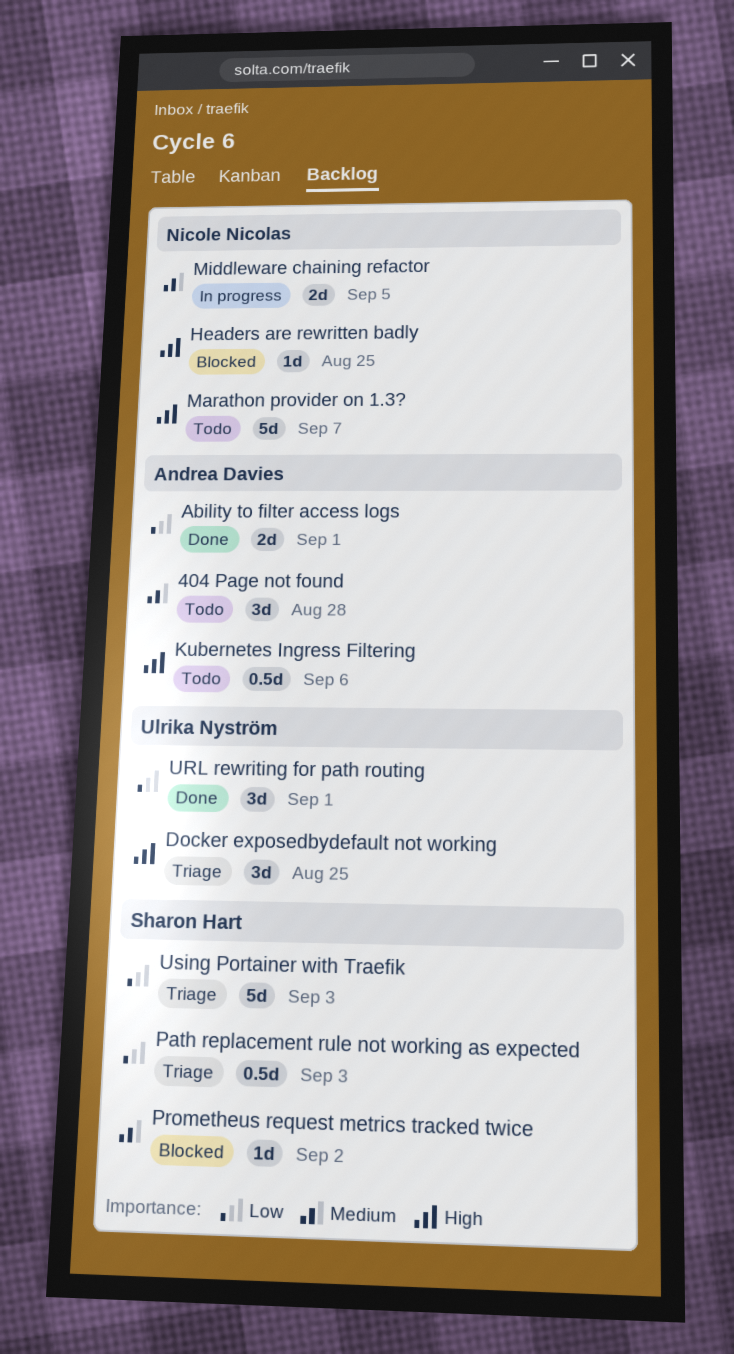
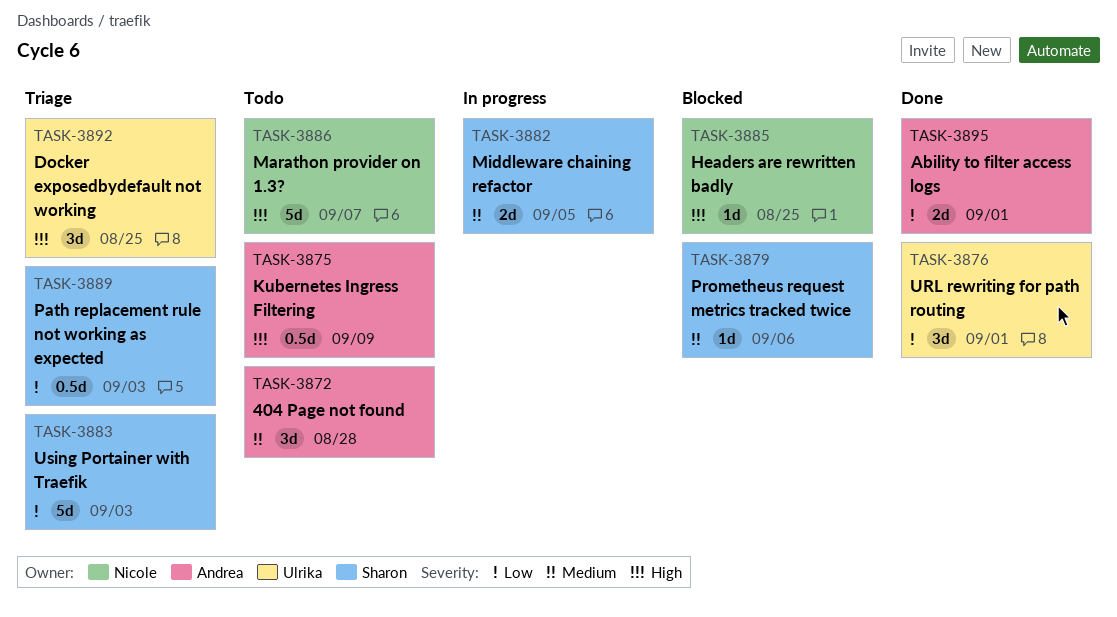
Kubernetes Ingress Filtering, due: Sep 6 -> Sep 9
Middleware chaining refactor, owner: Nicole Nicolas -> Sharon Hart
Prometheus request metrics tracked twice, due: Sep 2 -> Sep 6

